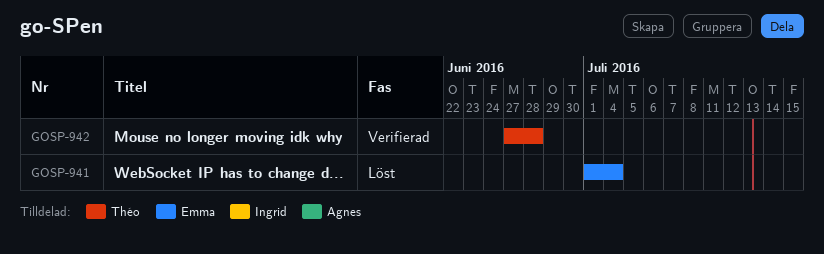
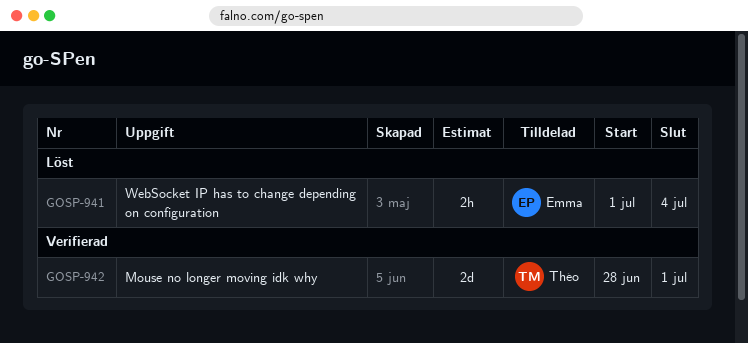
GOSP-942, start: Jun 27 -> Jun 28
GOSP-942, due: Jun 28 -> Jul 1

